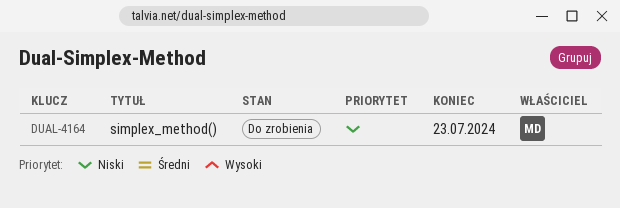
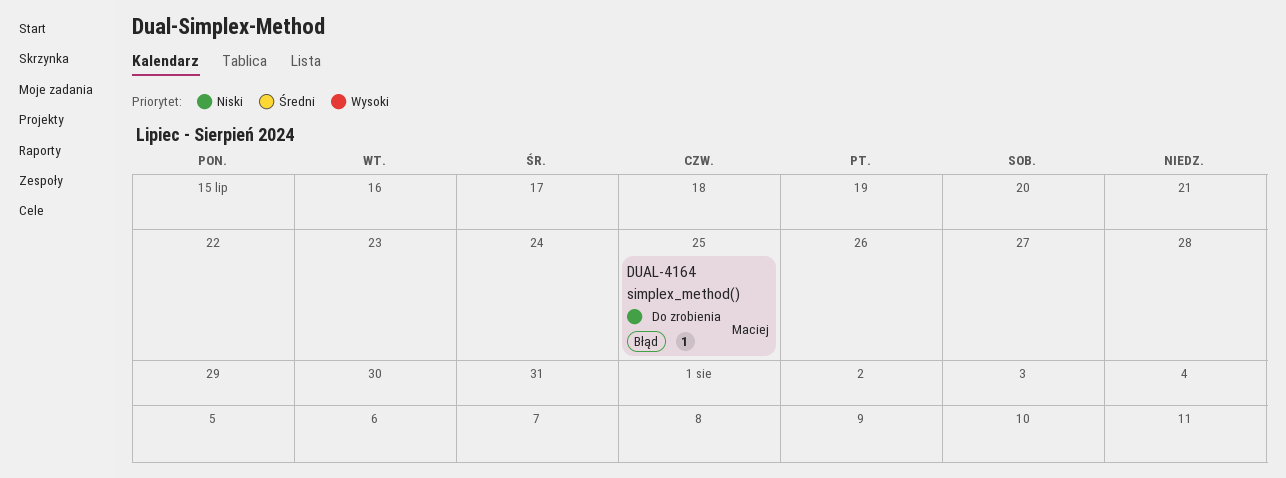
DUAL-4164, due: Jul 23 -> Jul 25

